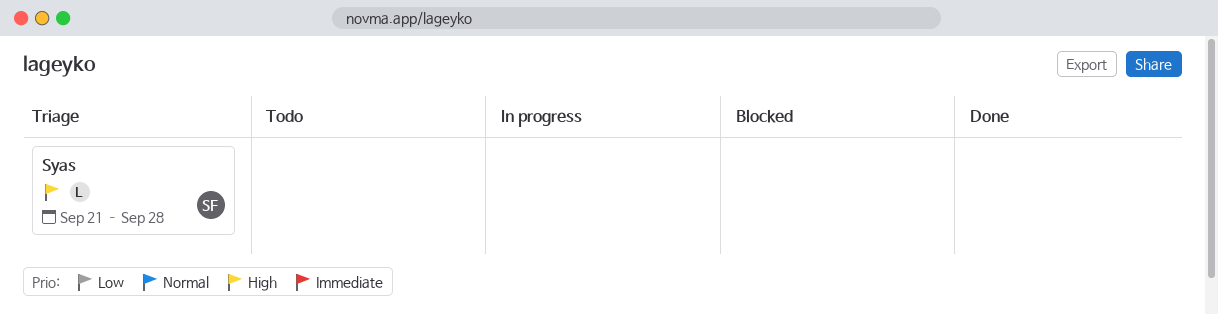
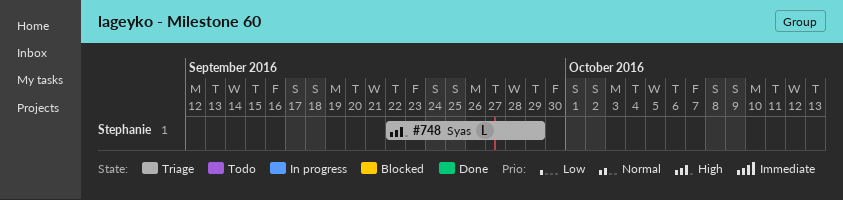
Syas, start: Sep 21 -> Sep 22
Syas, due: Sep 28 -> Sep 29

